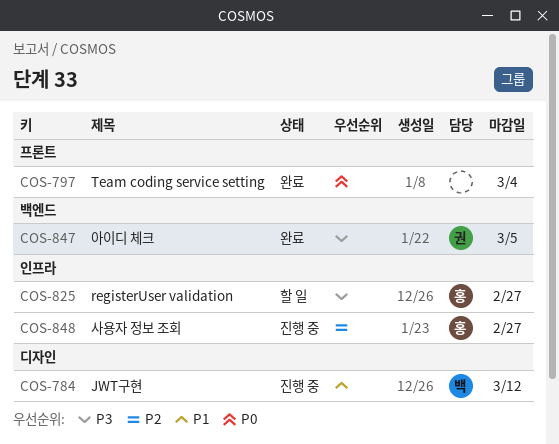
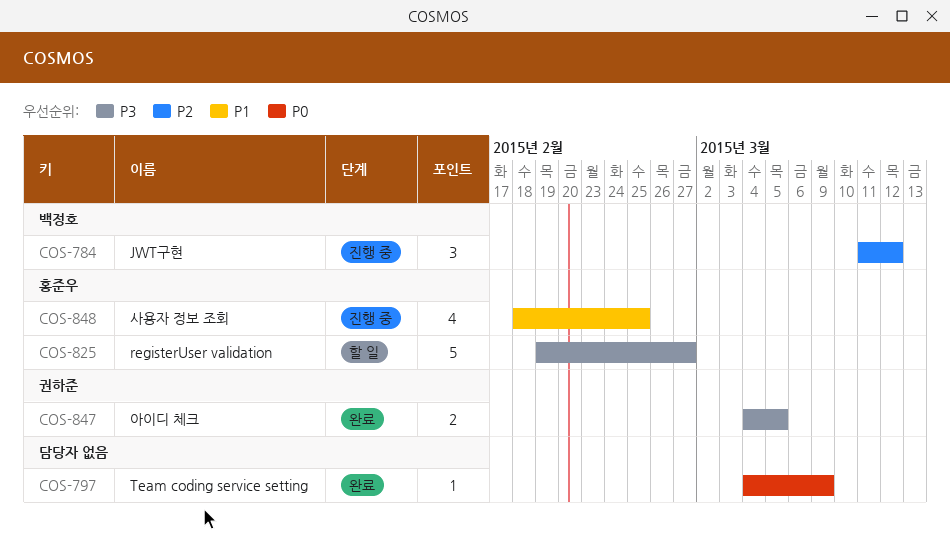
COS-784, priority: P1 -> P2
COS-797, due: Mar 4 -> Mar 9
COS-848, priority: P2 -> P1
COS-848, due: Feb 27 -> Feb 25

